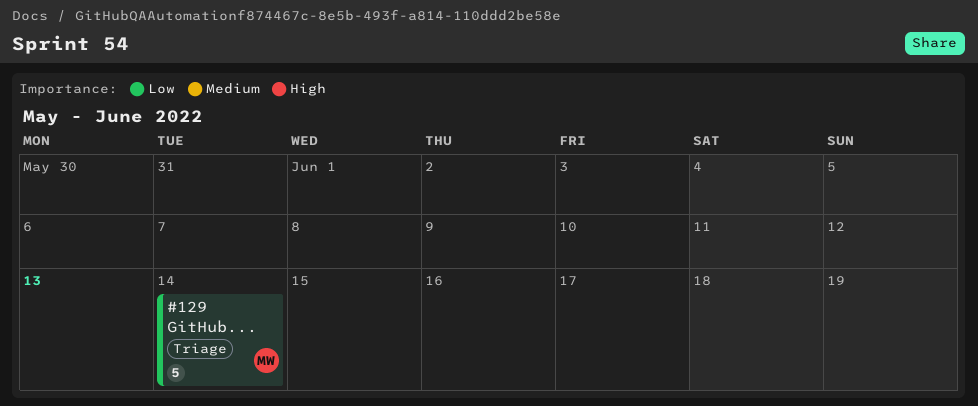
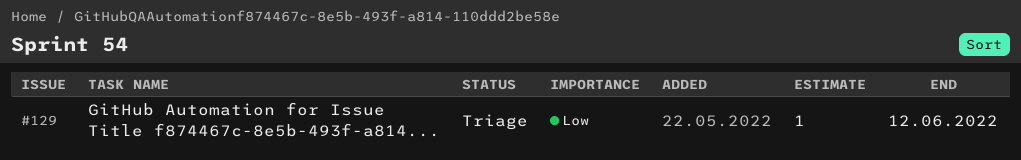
#129, estimate: 5 -> 1
#129, due: Jun 14 -> Jun 12

